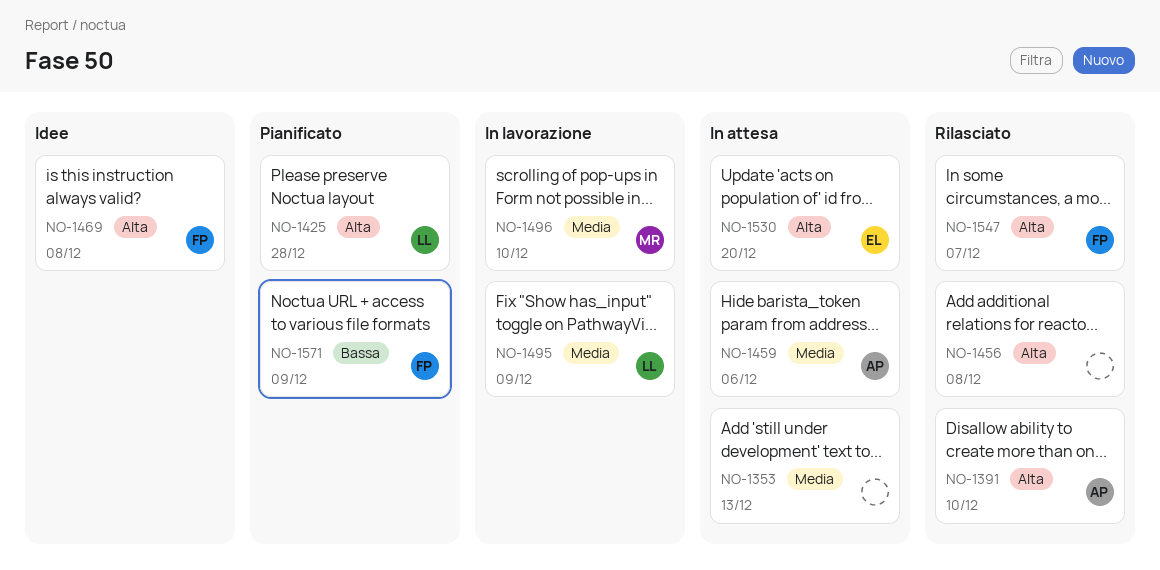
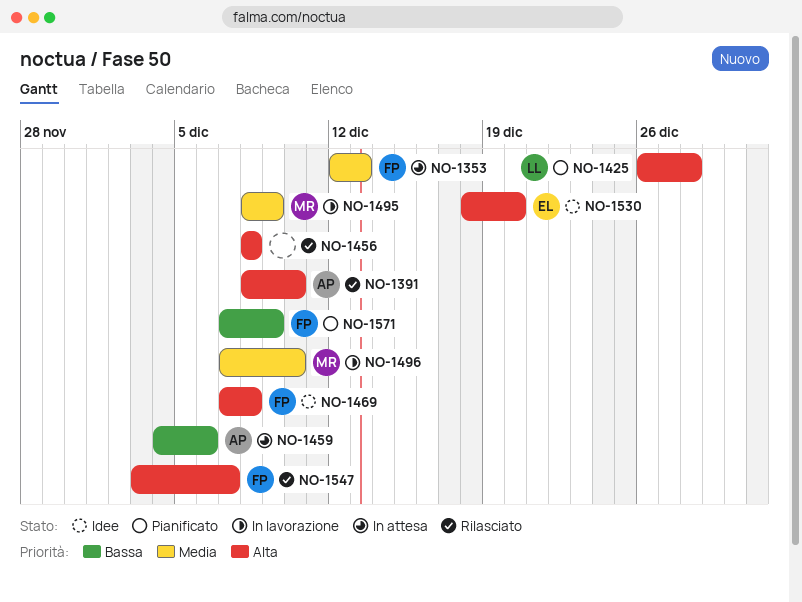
NO-1353, owner: none -> FP
NO-1459, priority: Media -> Bassa
NO-1495, owner: LL -> MR
NO-1530, status: In attesa -> Idee

